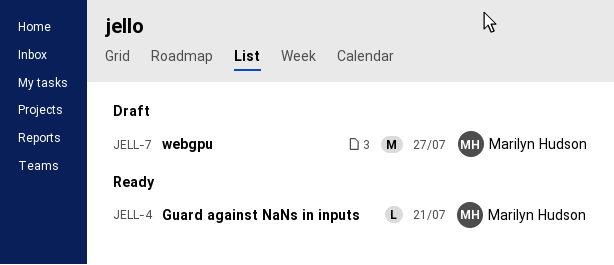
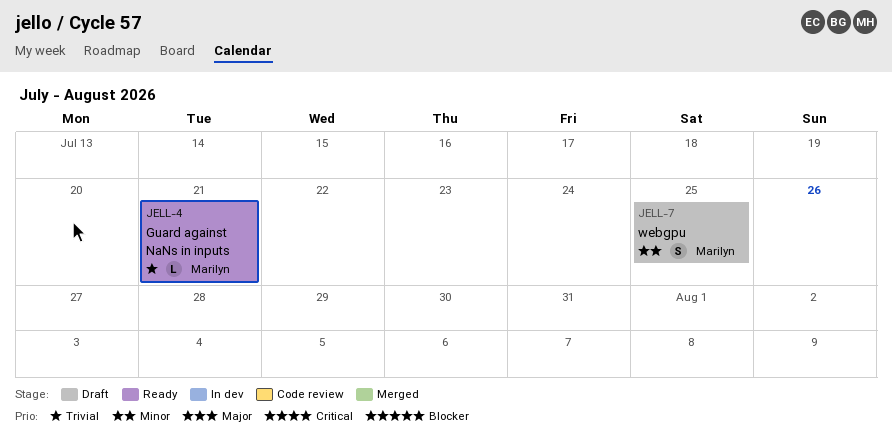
JELL-7, estimate: M -> S
JELL-7, due: Jul 27 -> Jul 25

